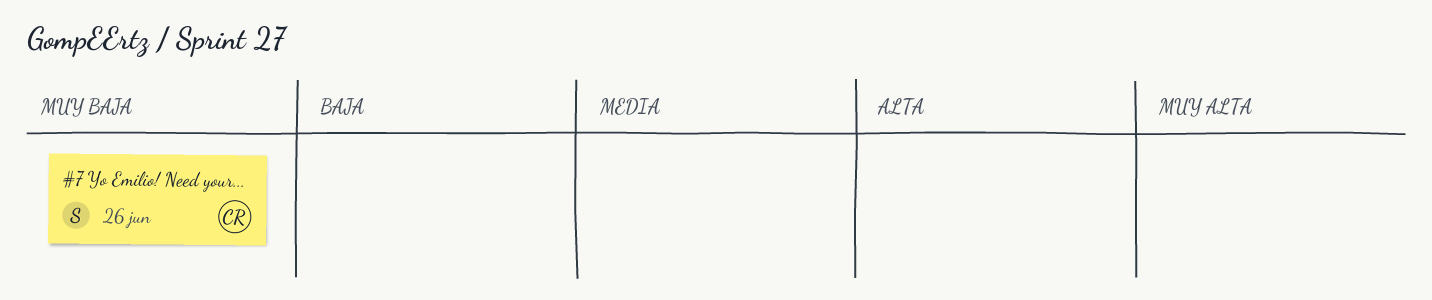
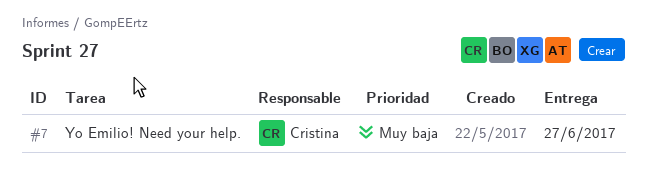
#7, due: Jun 26 -> Jun 27

